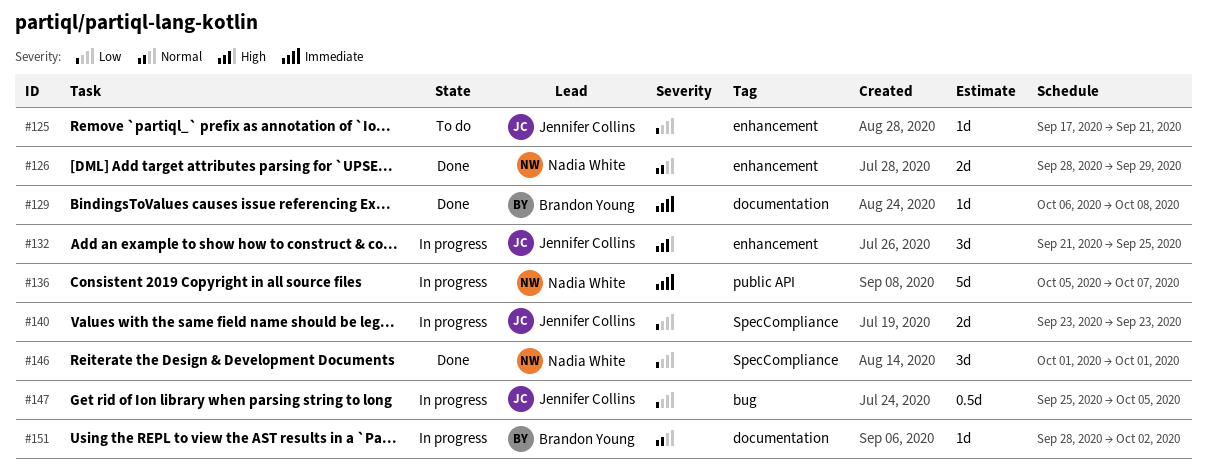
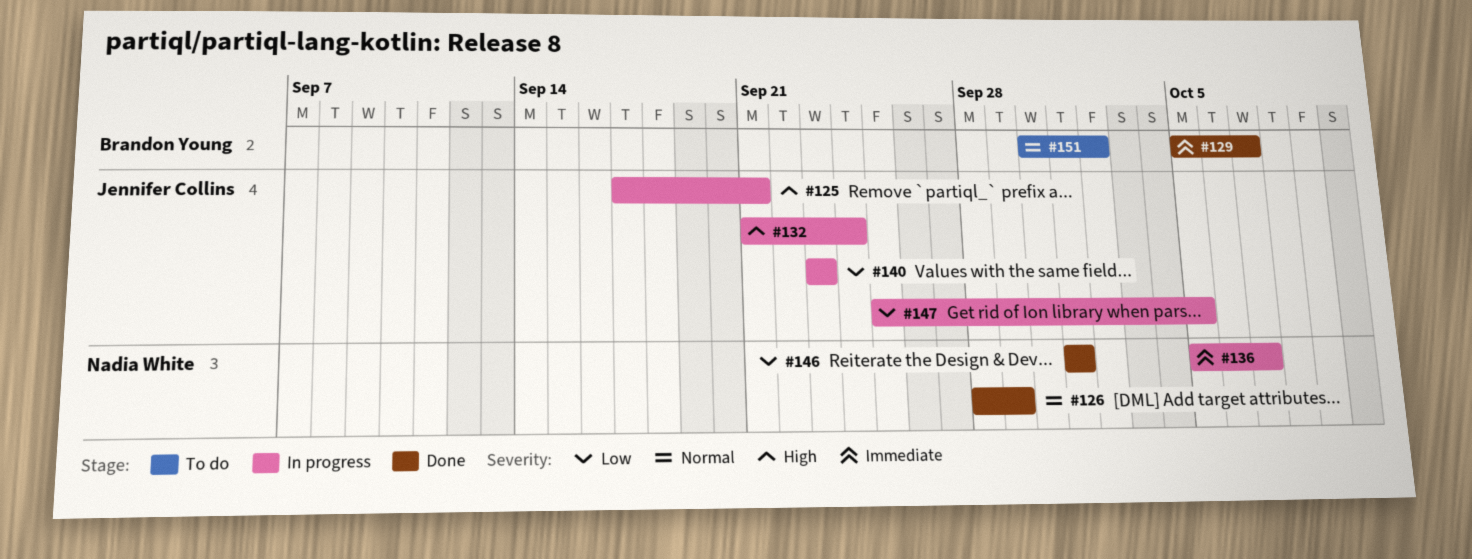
#125, status: To do -> In progress
#125, priority: Low -> High
#129, start: Oct 6 -> Oct 5
#129, due: Oct 8 -> Oct 7
#132, due: Sep 25 -> Sep 24
#151, status: In progress -> To do
#151, start: Sep 28 -> Sep 30

